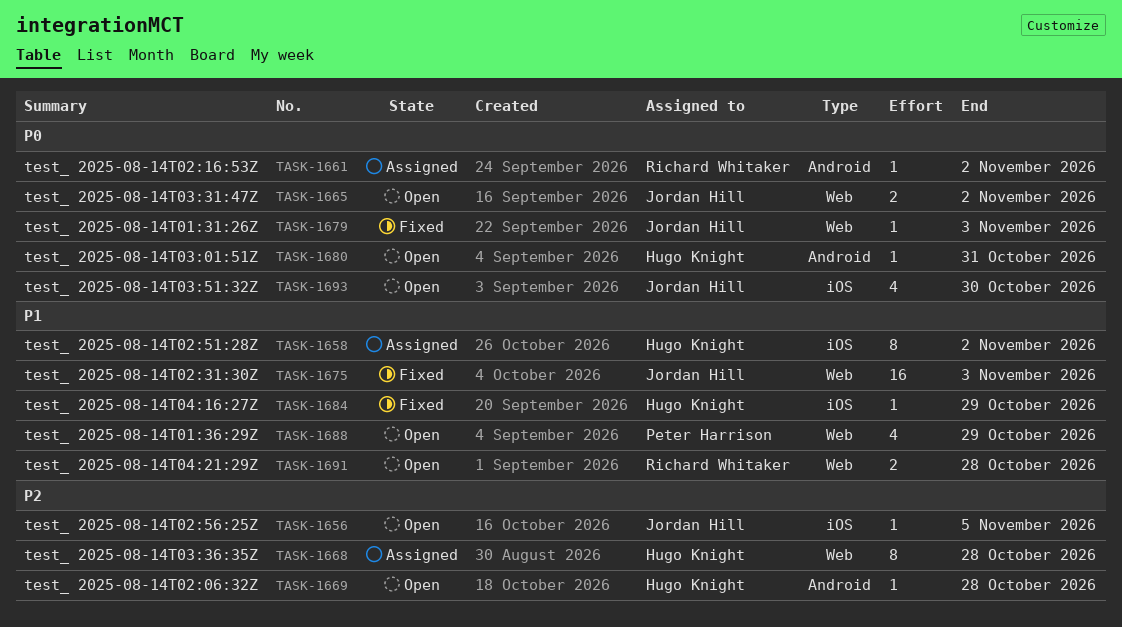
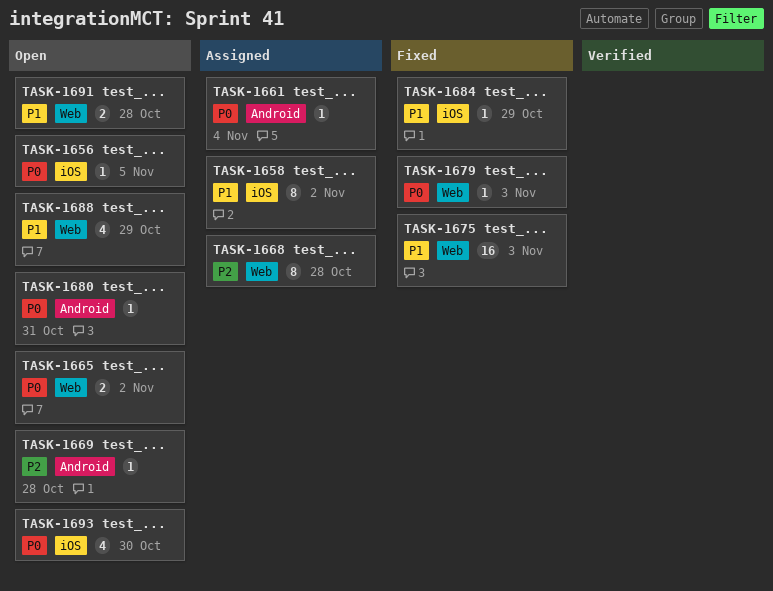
TASK-1656, priority: P2 -> P0
TASK-1661, due: Nov 2 -> Nov 4

